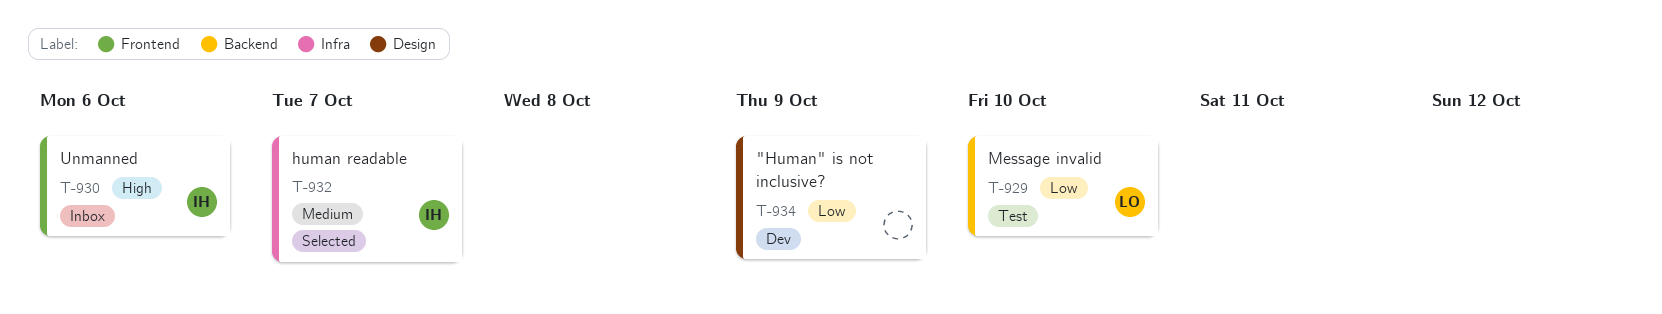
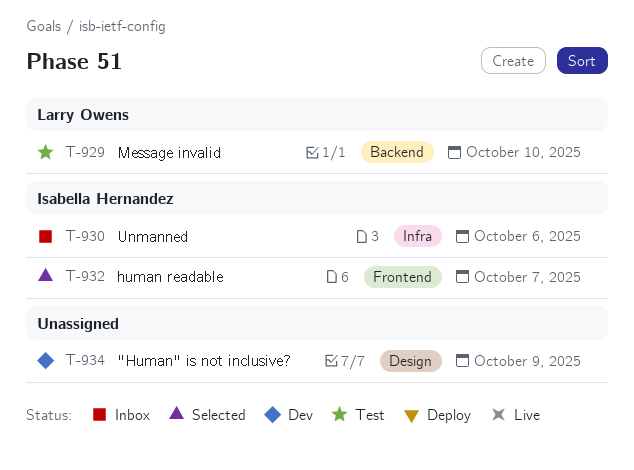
T-930, label: Frontend -> Infra
T-932, label: Infra -> Frontend

